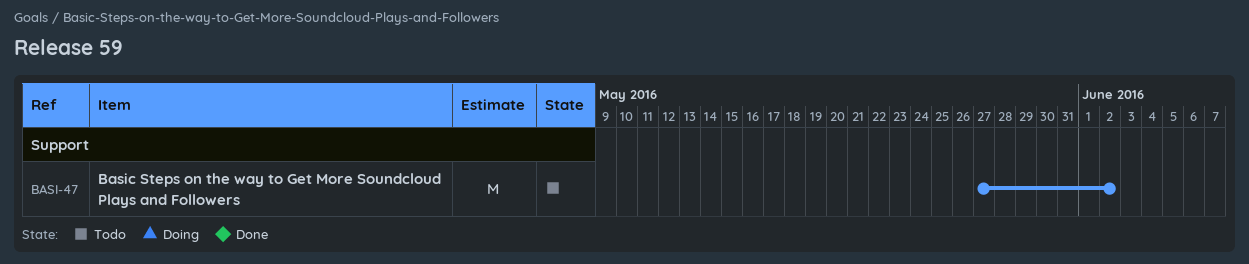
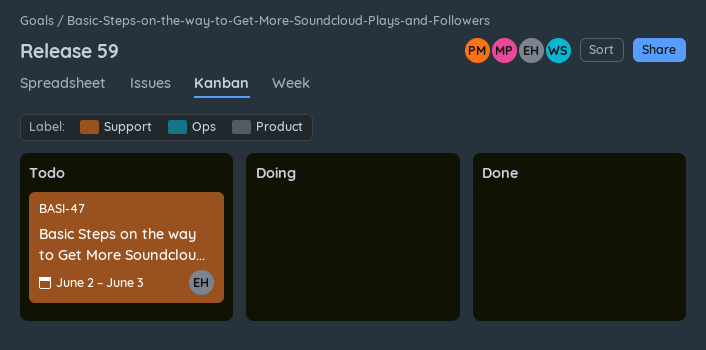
BASI-47, start: May 27 -> Jun 2
BASI-47, due: Jun 2 -> Jun 3

